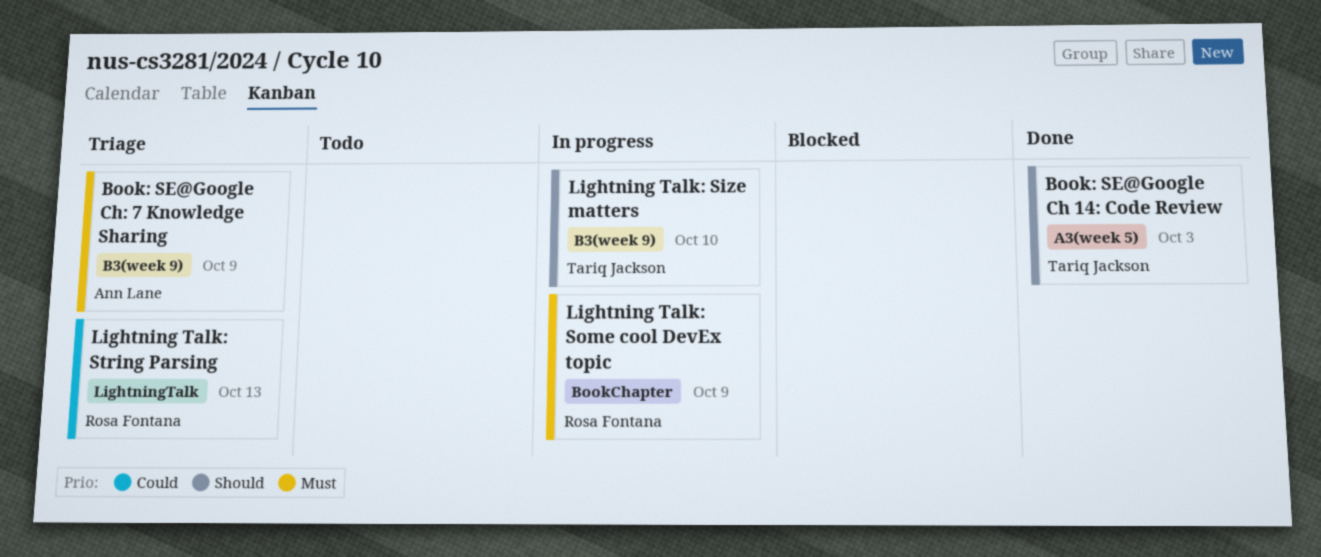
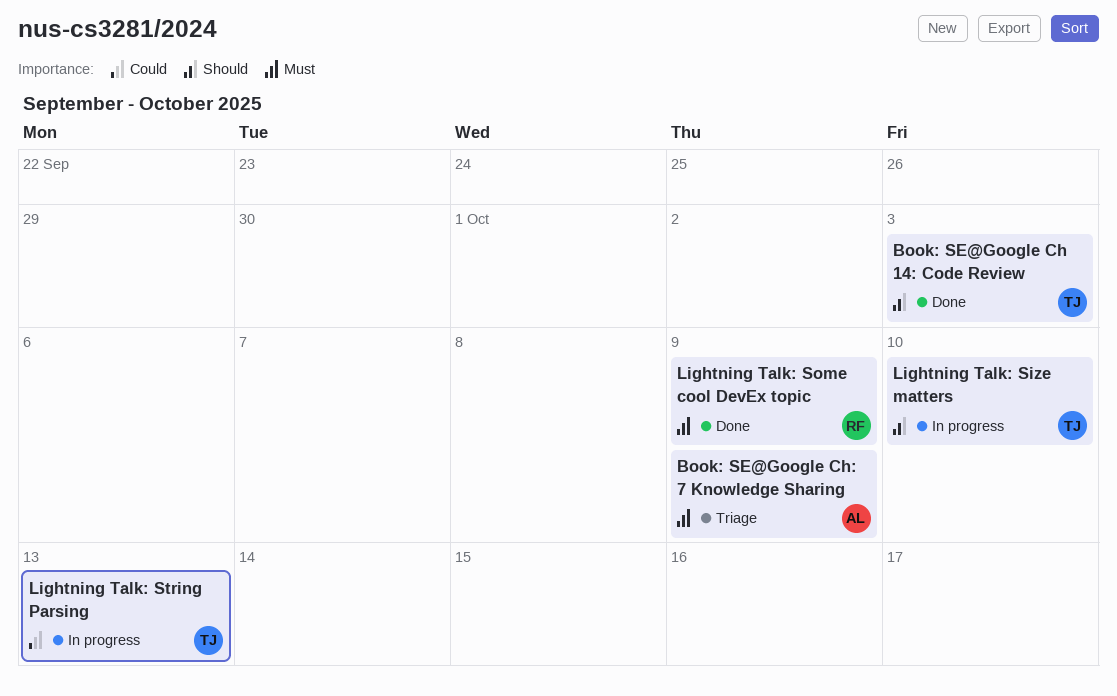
Lightning Talk: Some cool DevEx topic, status: In progress -> Done
Lightning Talk: String Parsing, status: Triage -> In progress
Lightning Talk: String Parsing, owner: Rosa Fontana -> Tariq Jackson

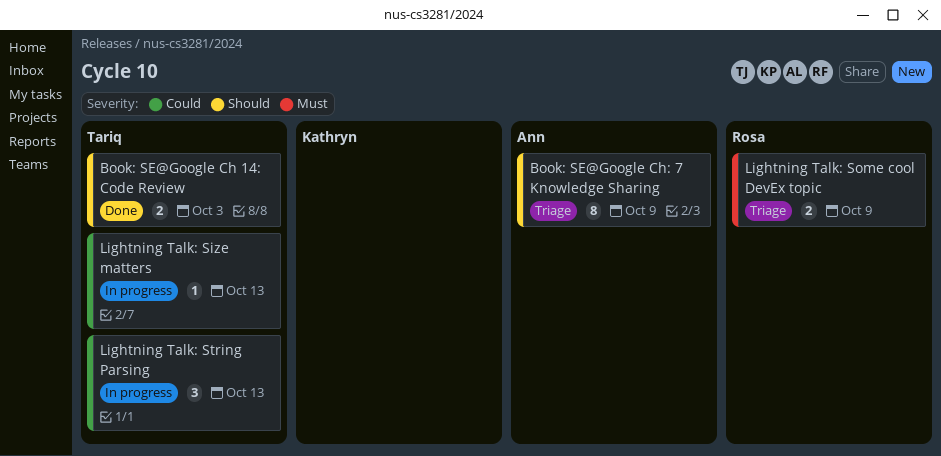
Book: SE@Google Ch: 7 Knowledge Sharing, priority: Must -> Should
Lightning Talk: Size matters, priority: Should -> Could
Lightning Talk: Size matters, due: Oct 10 -> Oct 13
Lightning Talk: Some cool DevEx topic, status: Done -> Triage

